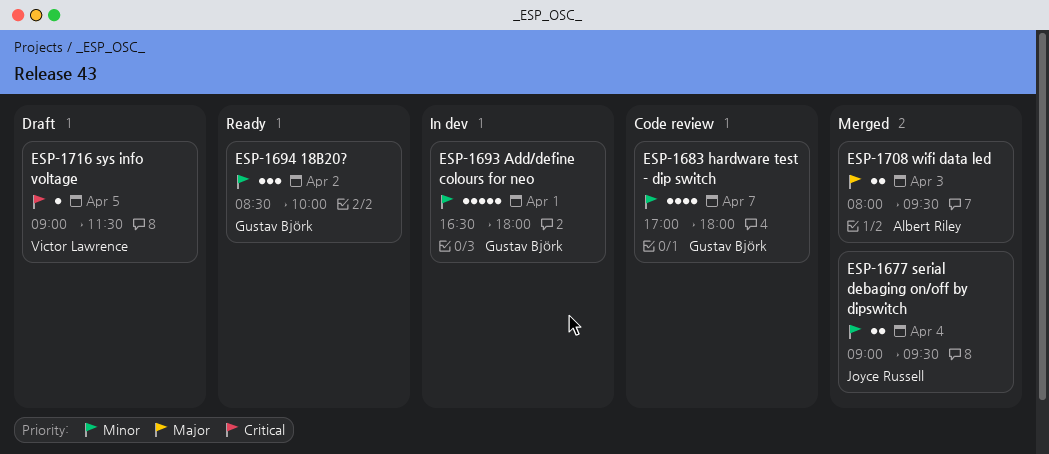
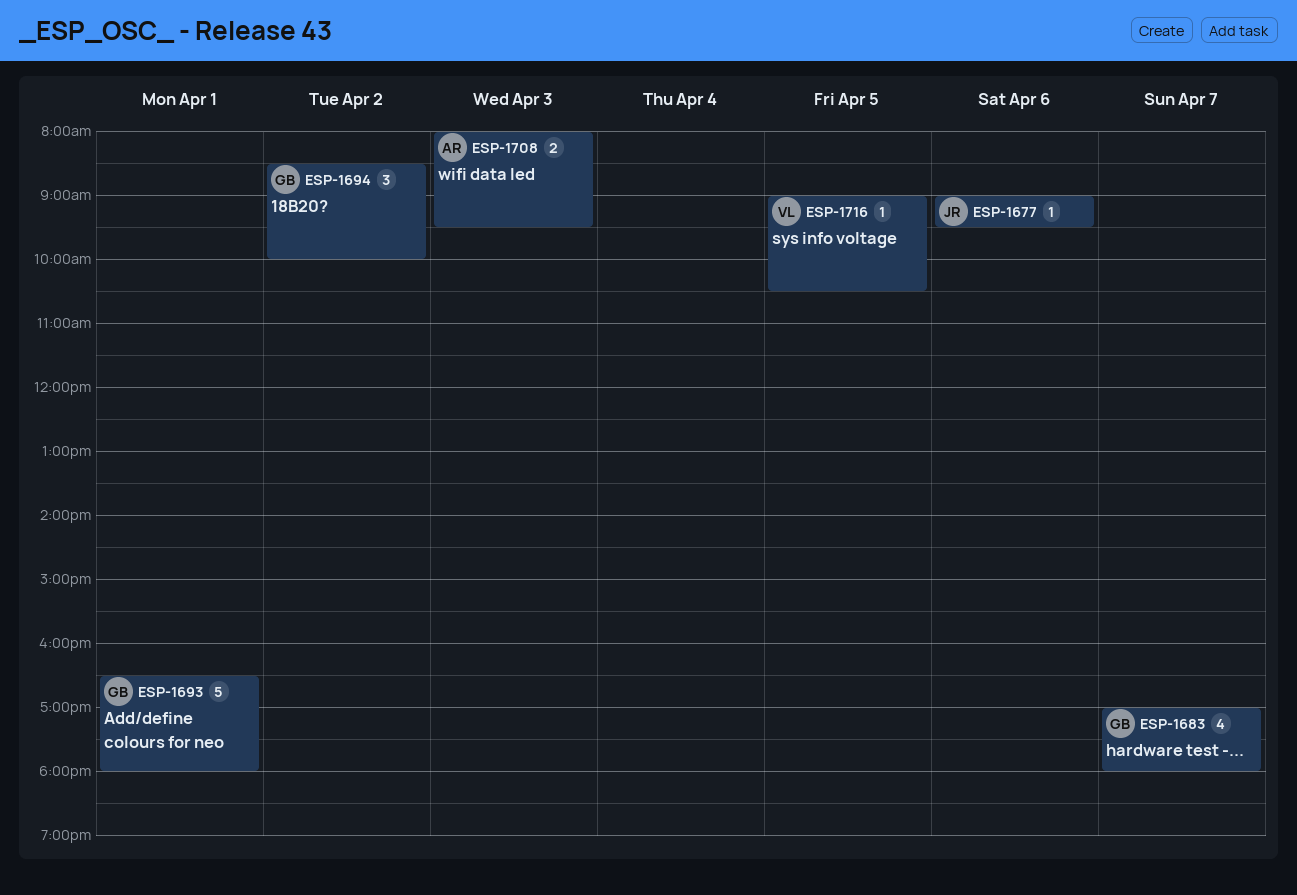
ESP-1677, estimate: 2 -> 1
ESP-1677, day: Apr 4 -> Apr 6
ESP-1716, ends: 11:30 -> 10:30

